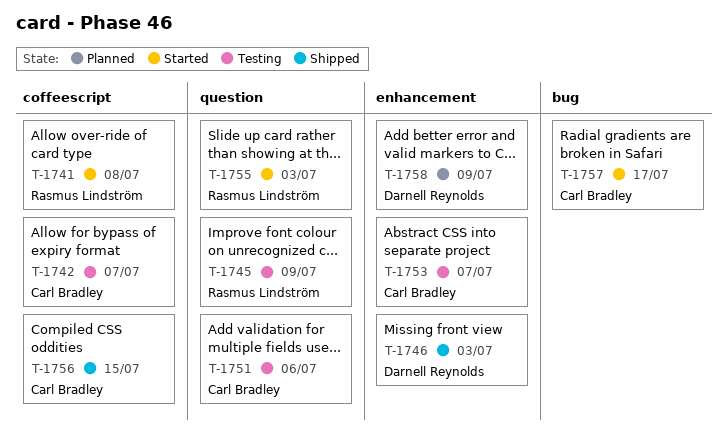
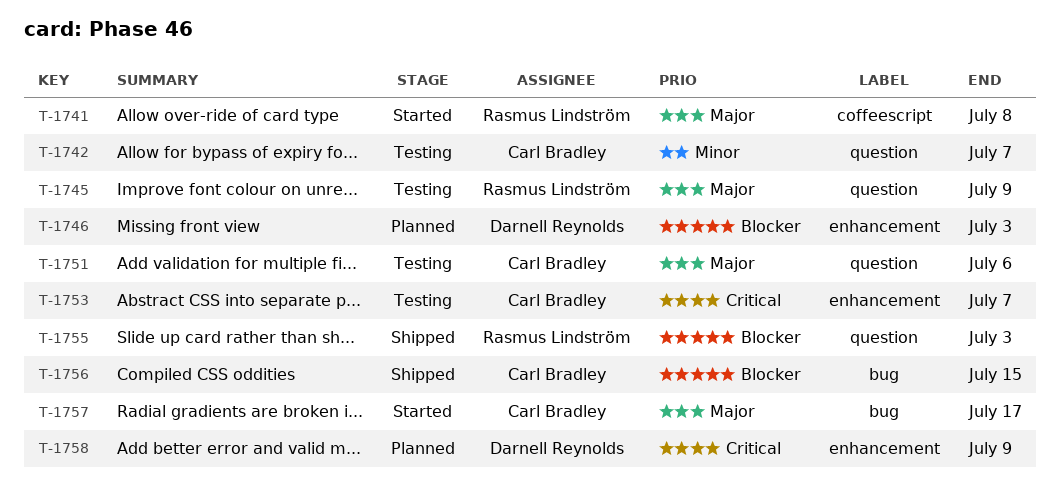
T-1742, label: coffeescript -> question
T-1746, status: Shipped -> Planned
T-1755, status: Started -> Shipped
T-1756, label: coffeescript -> bug

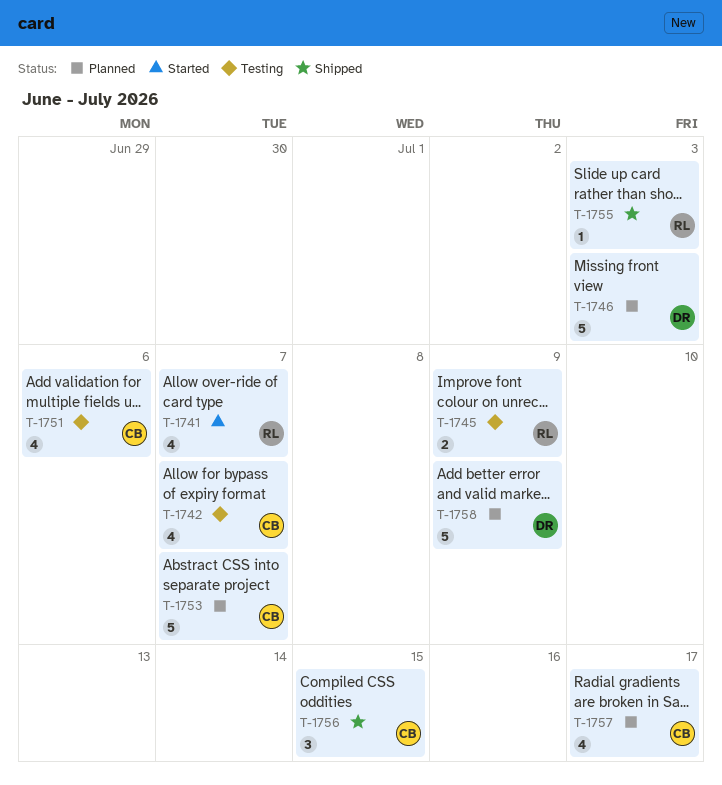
T-1741, due: Jul 8 -> Jul 7
T-1753, status: Testing -> Planned
T-1757, status: Started -> Planned

